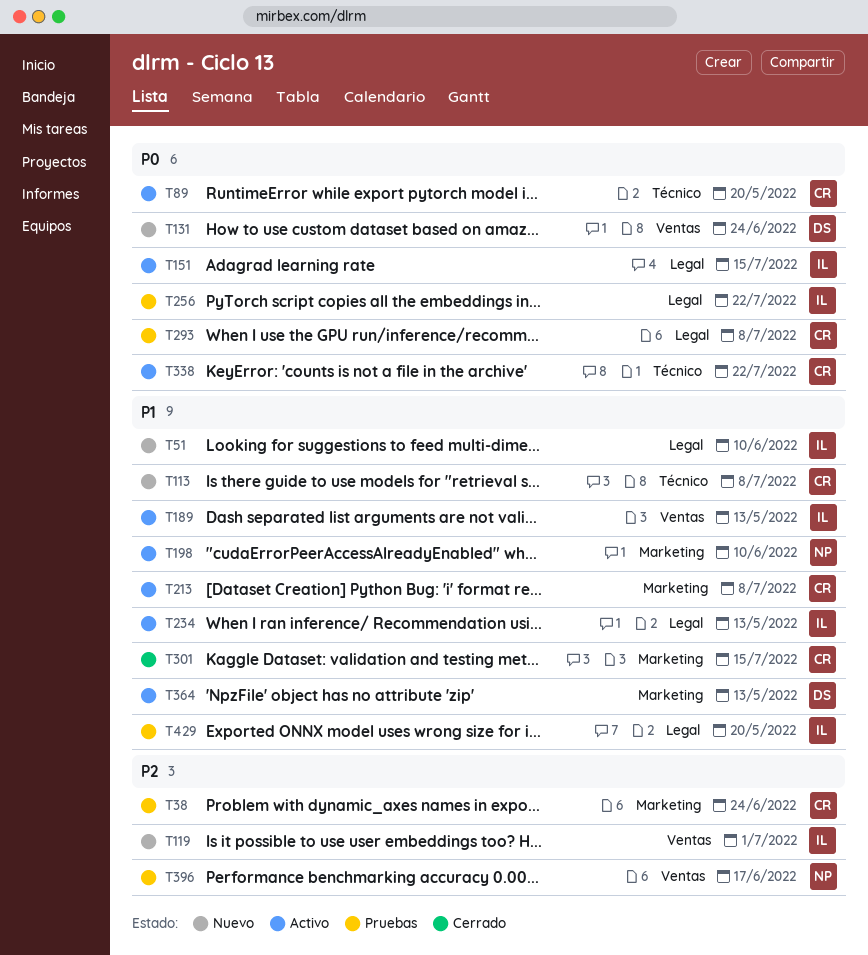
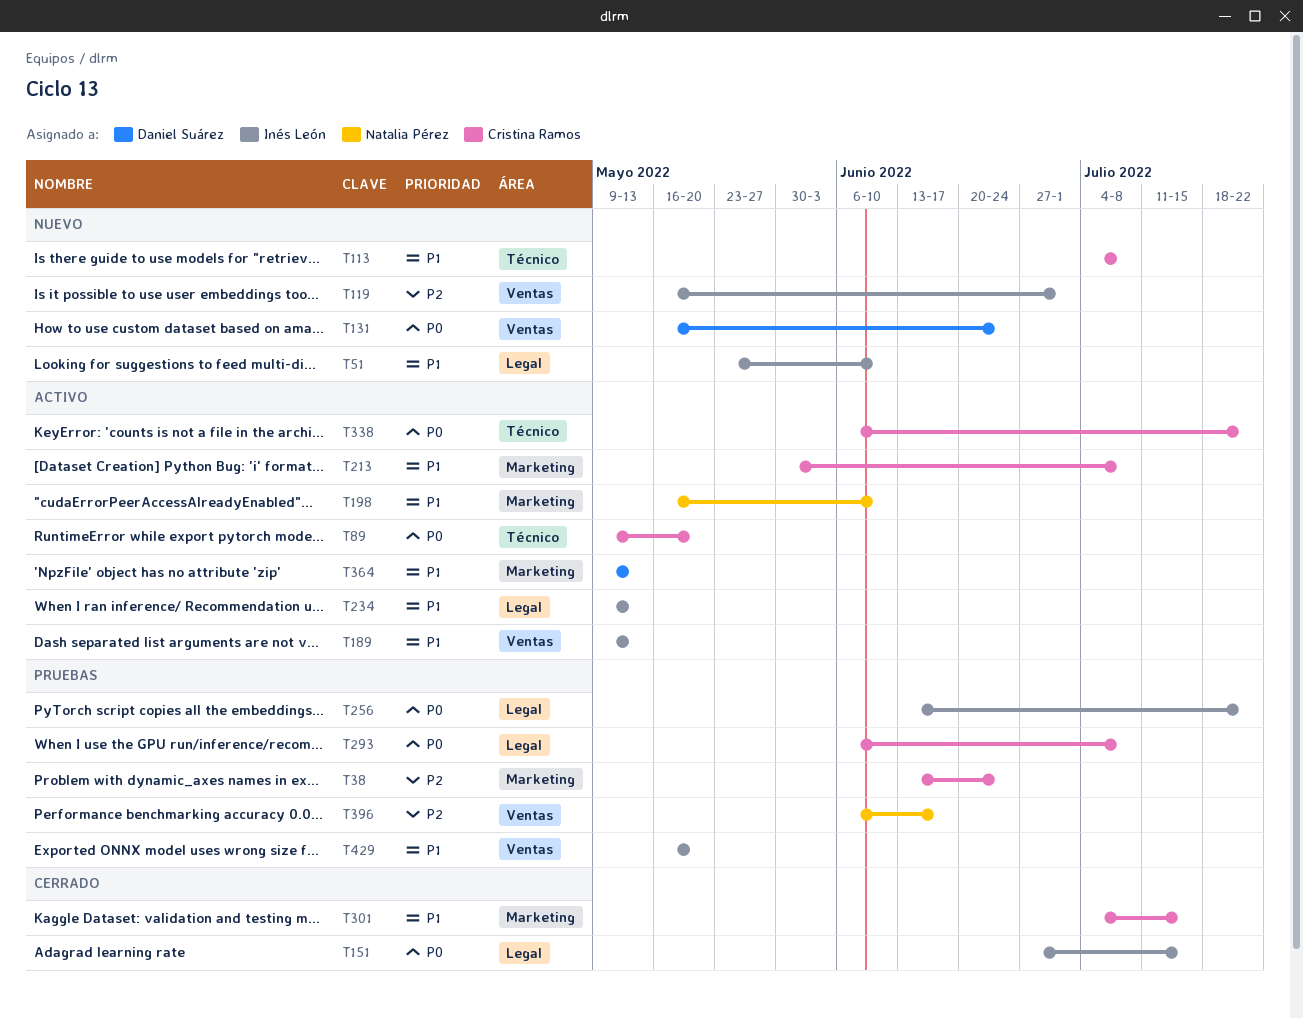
T151, status: Activo -> Cerrado
T429, label: Legal -> Ventas

